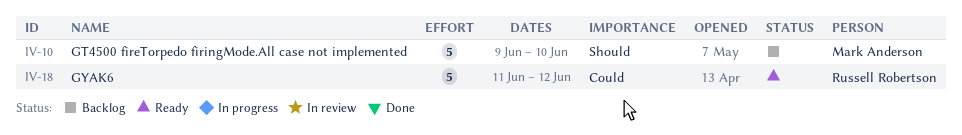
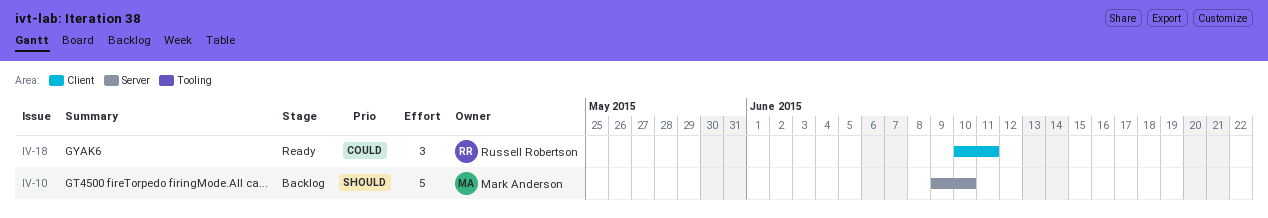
IV-18, estimate: 5 -> 3
IV-18, start: Jun 11 -> Jun 10
IV-18, due: Jun 12 -> Jun 11

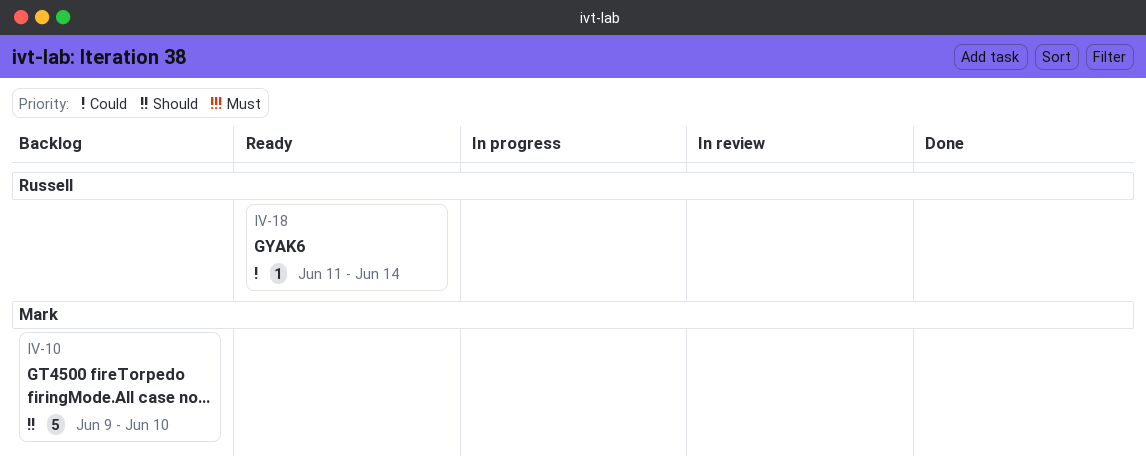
IV-18, estimate: 3 -> 1
IV-18, start: Jun 10 -> Jun 11
IV-18, due: Jun 11 -> Jun 14

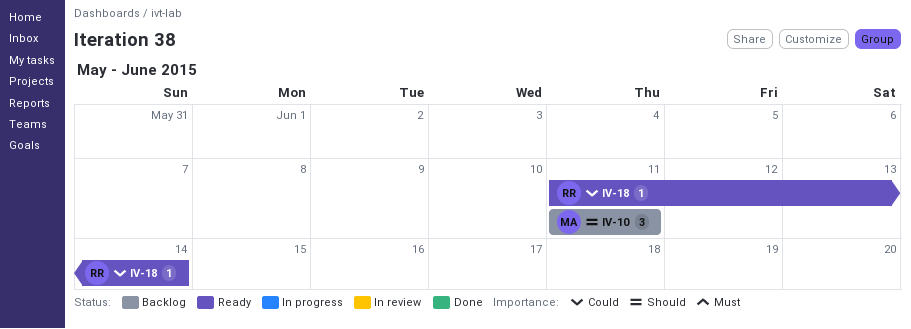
IV-10, estimate: 5 -> 3
IV-10, start: Jun 9 -> Jun 11
IV-10, due: Jun 10 -> Jun 11

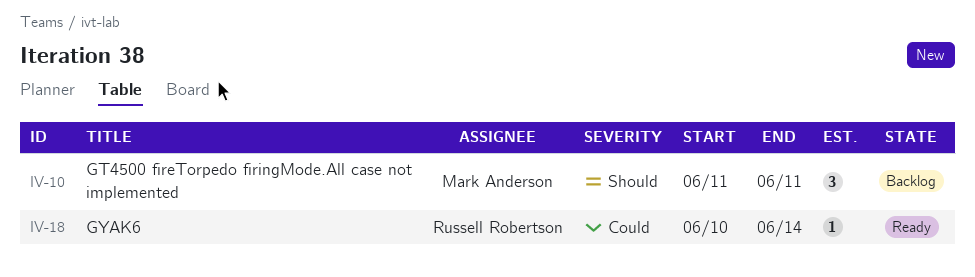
IV-18, start: Jun 11 -> Jun 10

